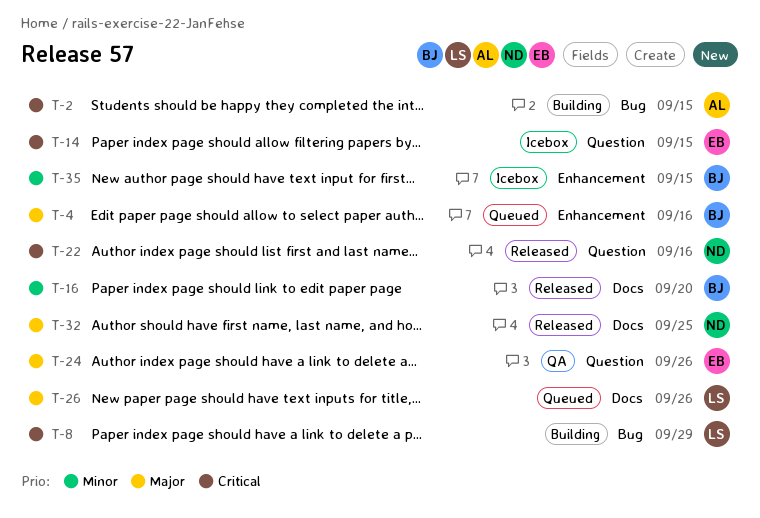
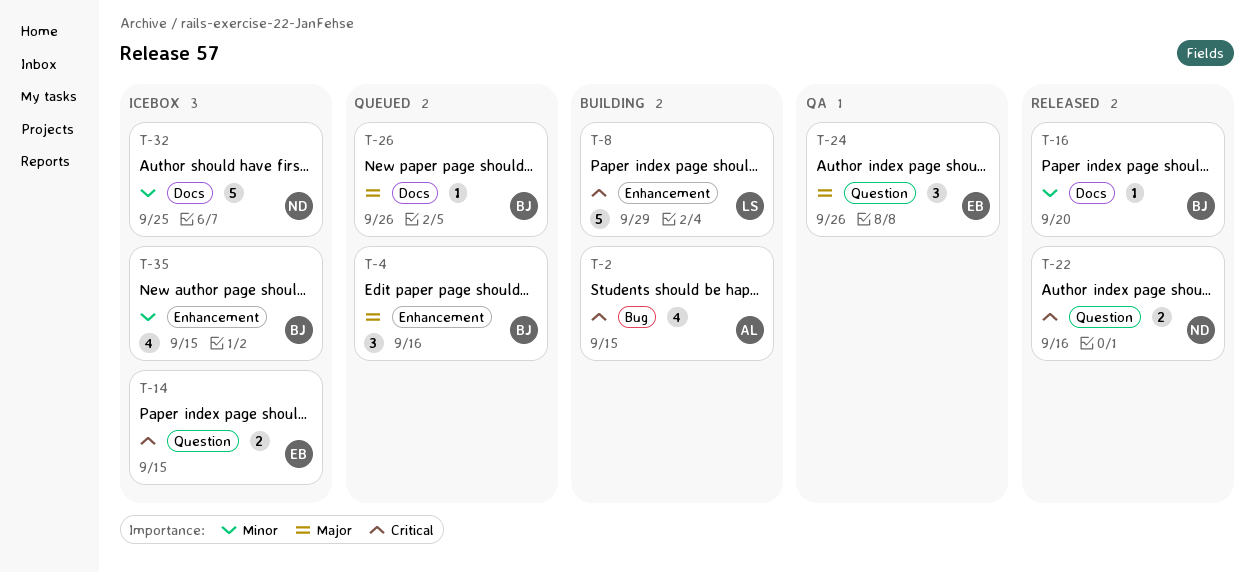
T-8, label: Bug -> Enhancement
T-26, owner: LS -> BJ
T-32, status: Released -> Icebox
T-32, priority: Major -> Minor

